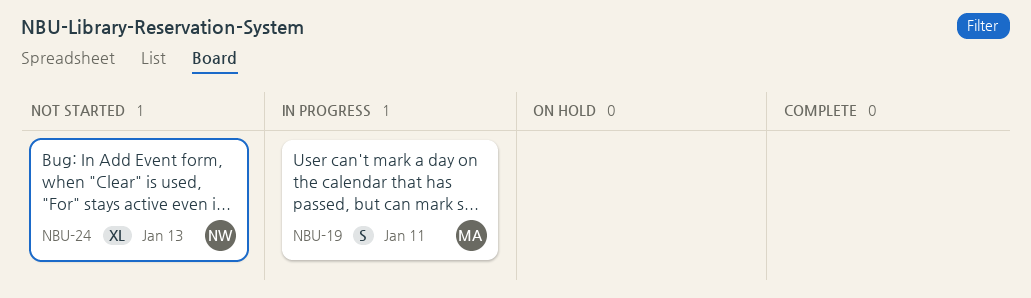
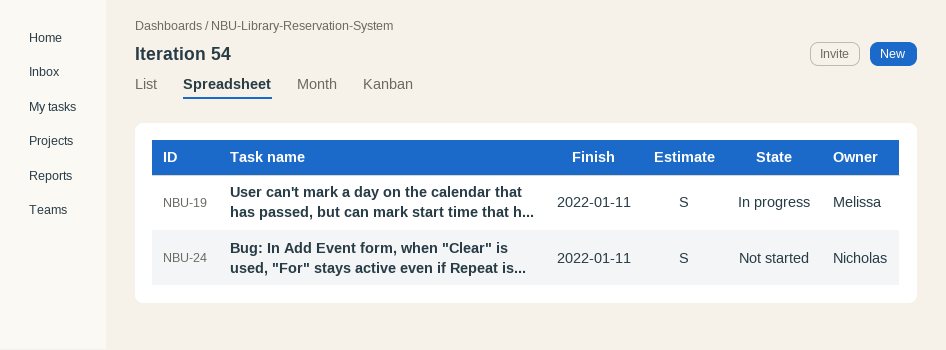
NBU-24, estimate: XL -> S
NBU-24, due: Jan 13 -> Jan 11

